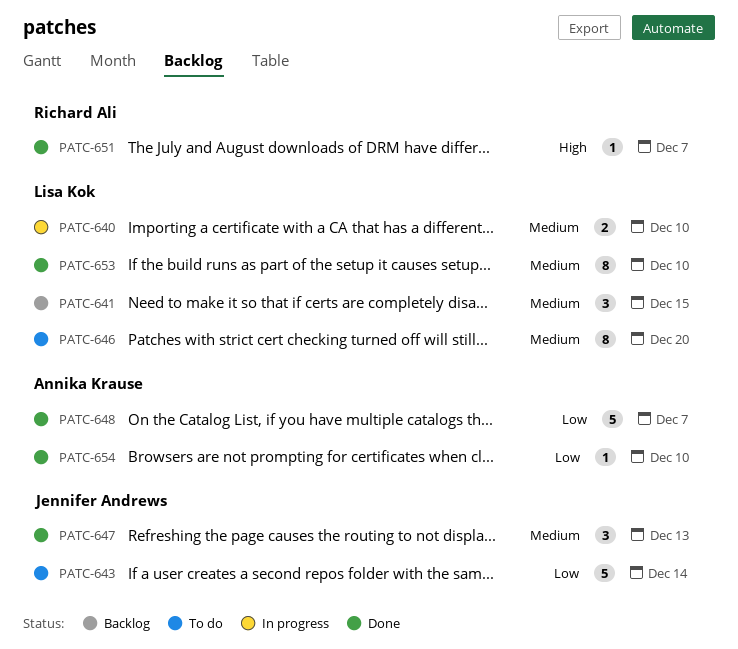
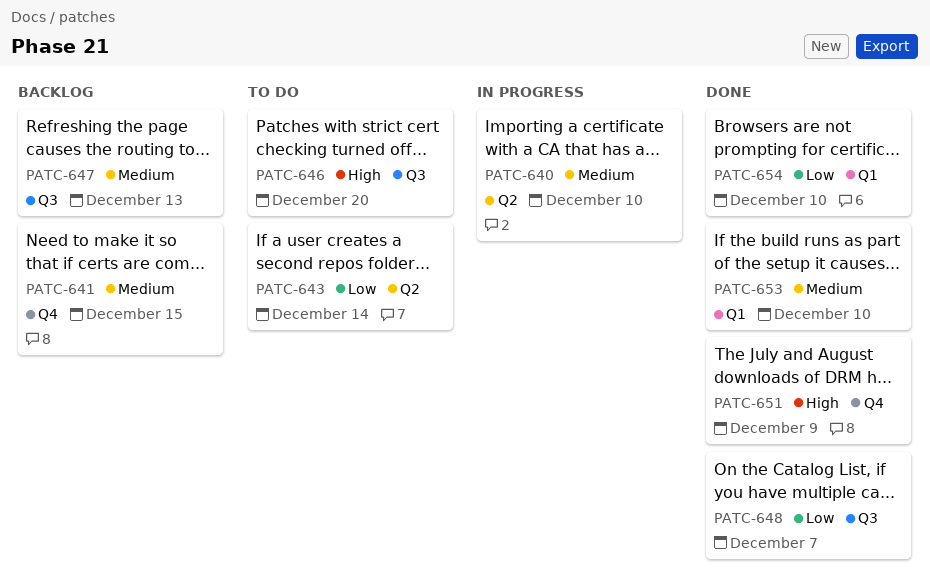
PATC-646, priority: Medium -> High
PATC-647, status: Done -> Backlog
PATC-651, due: Dec 7 -> Dec 9

